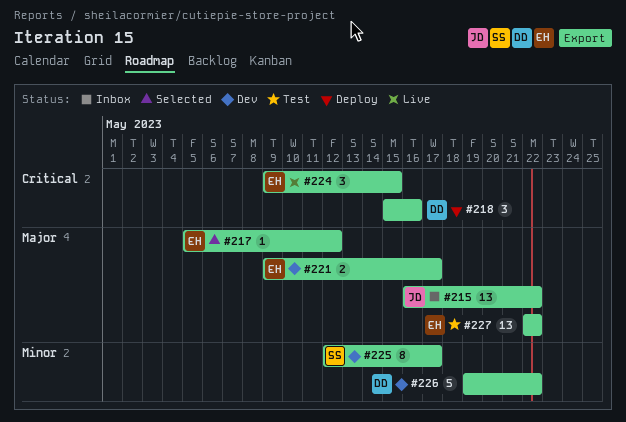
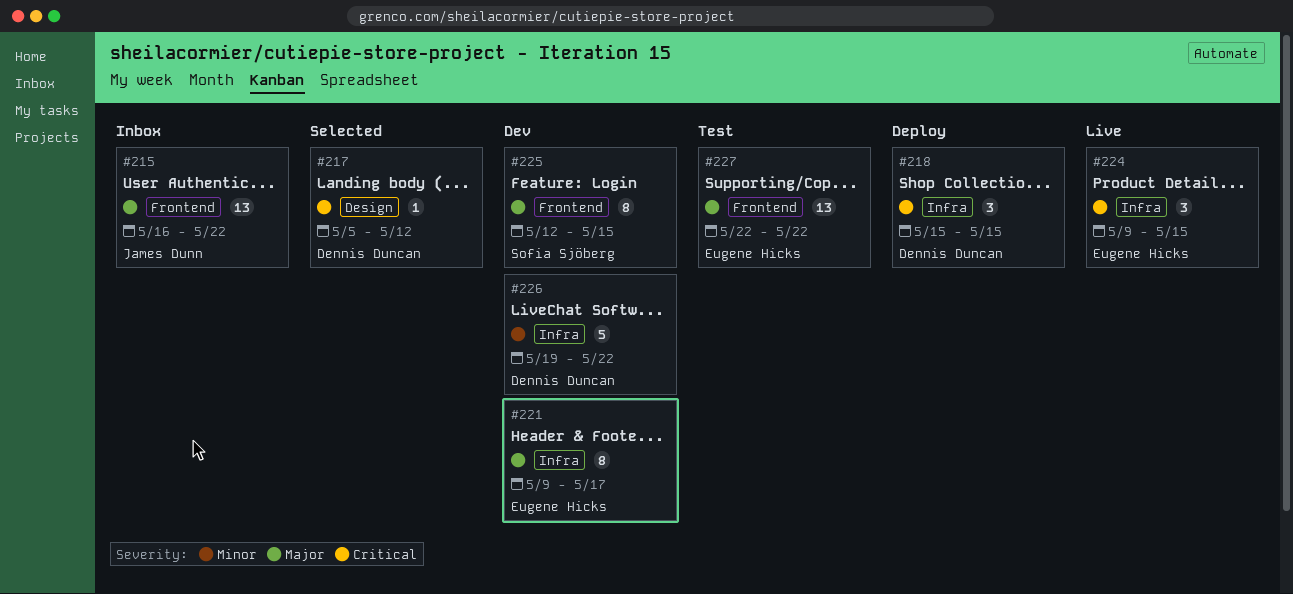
#217, owner: Eugene Hicks -> Dennis Duncan
#217, priority: Major -> Critical
#218, due: May 16 -> May 15
#221, estimate: 2 -> 8
#225, priority: Minor -> Major
#225, due: May 17 -> May 15

